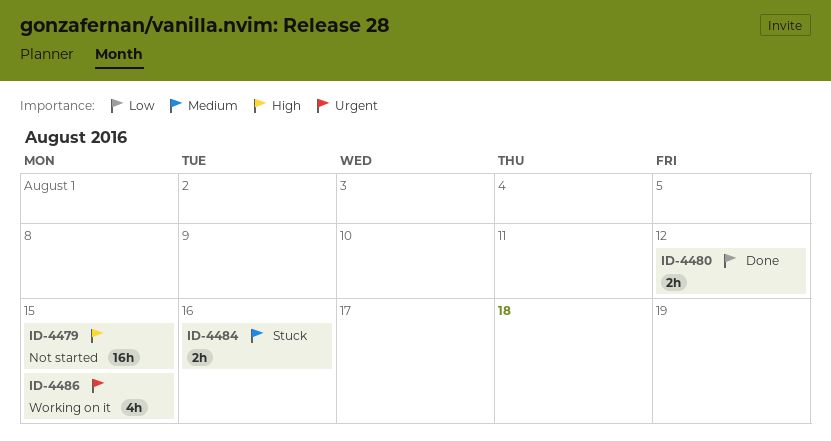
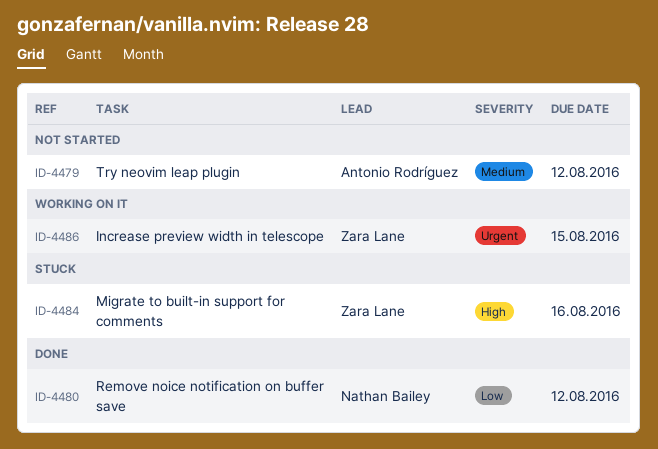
ID-4479, priority: High -> Medium
ID-4479, due: Aug 15 -> Aug 12
ID-4484, priority: Medium -> High

